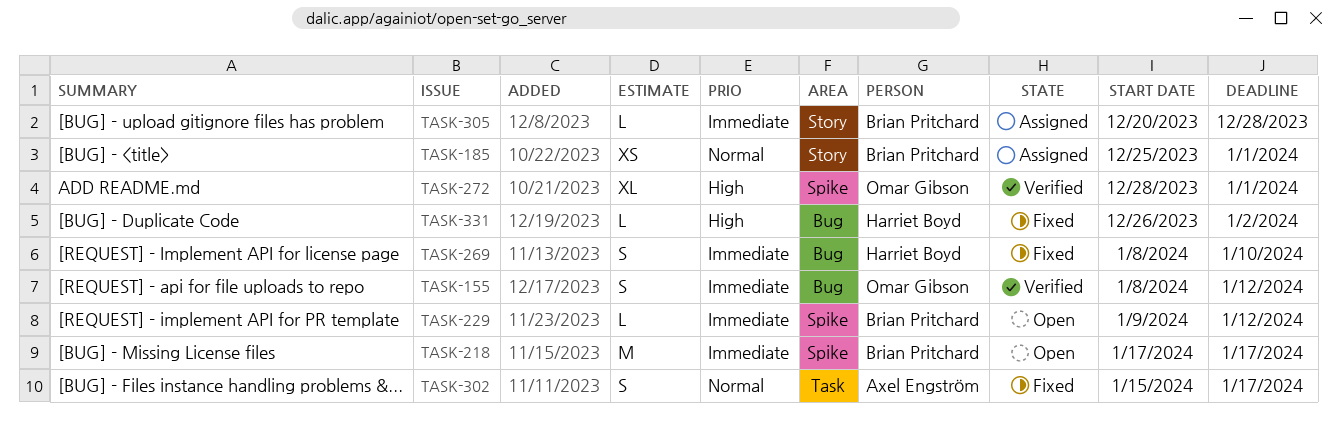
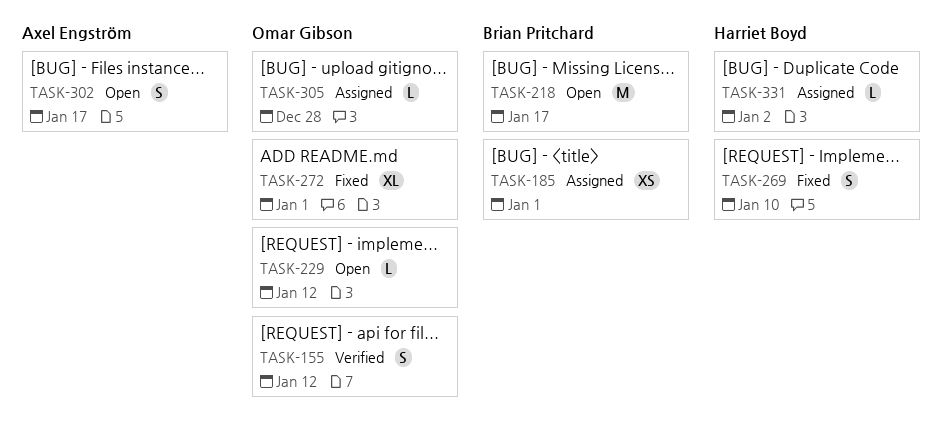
TASK-229, owner: Brian Pritchard -> Omar Gibson
TASK-272, status: Verified -> Fixed
TASK-302, status: Fixed -> Open
TASK-305, owner: Brian Pritchard -> Omar Gibson
TASK-331, status: Fixed -> Assigned

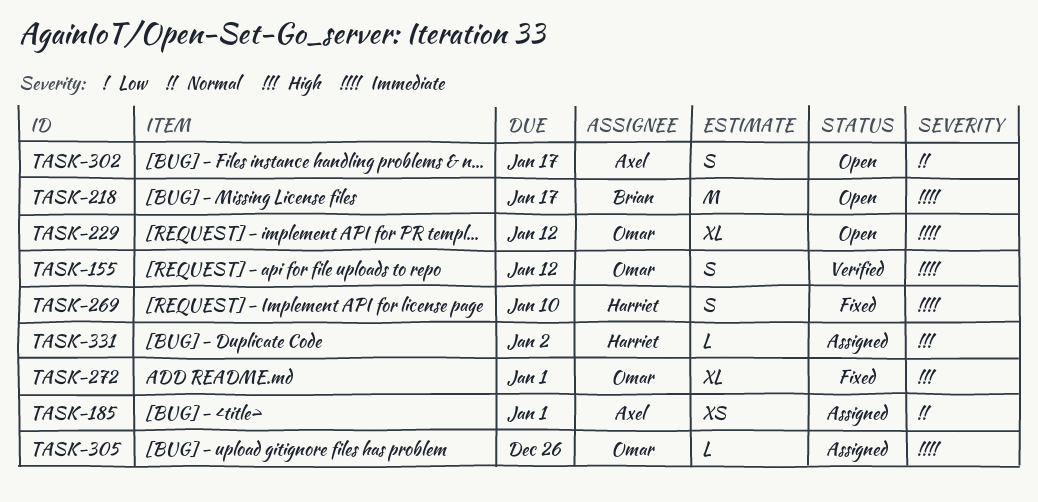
TASK-185, owner: Brian Pritchard -> Axel Engström
TASK-229, estimate: L -> XL
TASK-305, due: Dec 28 -> Dec 26

